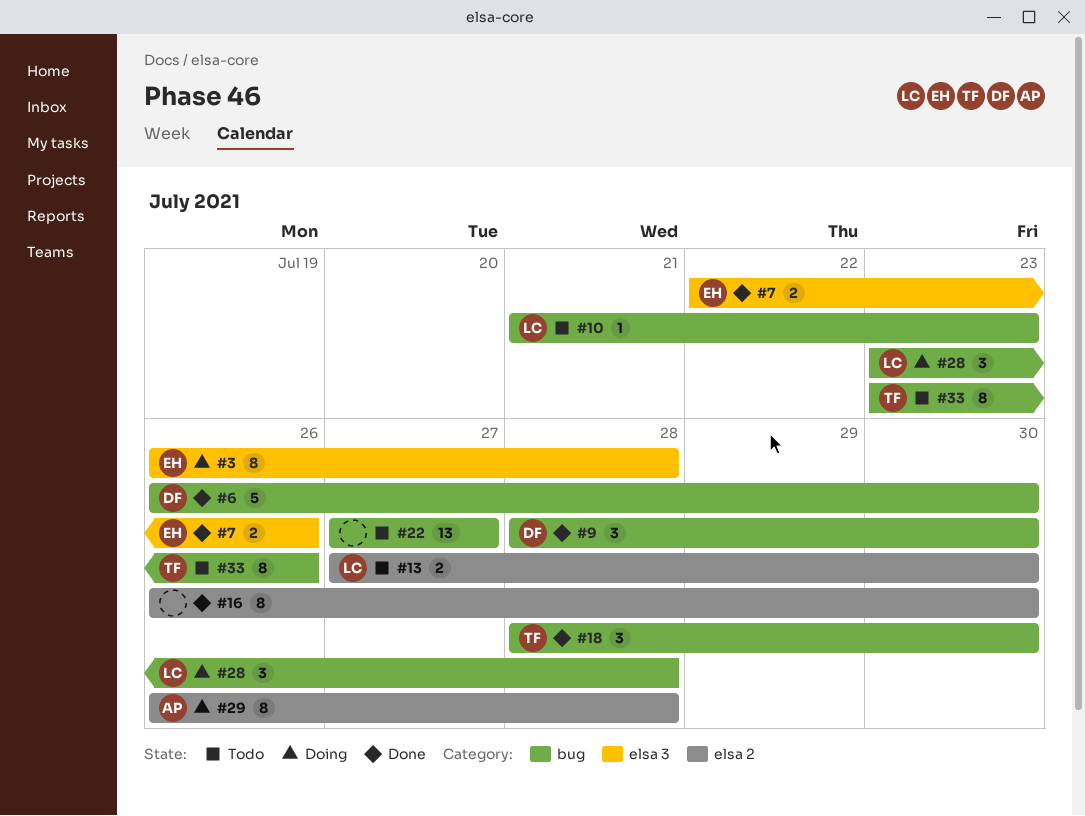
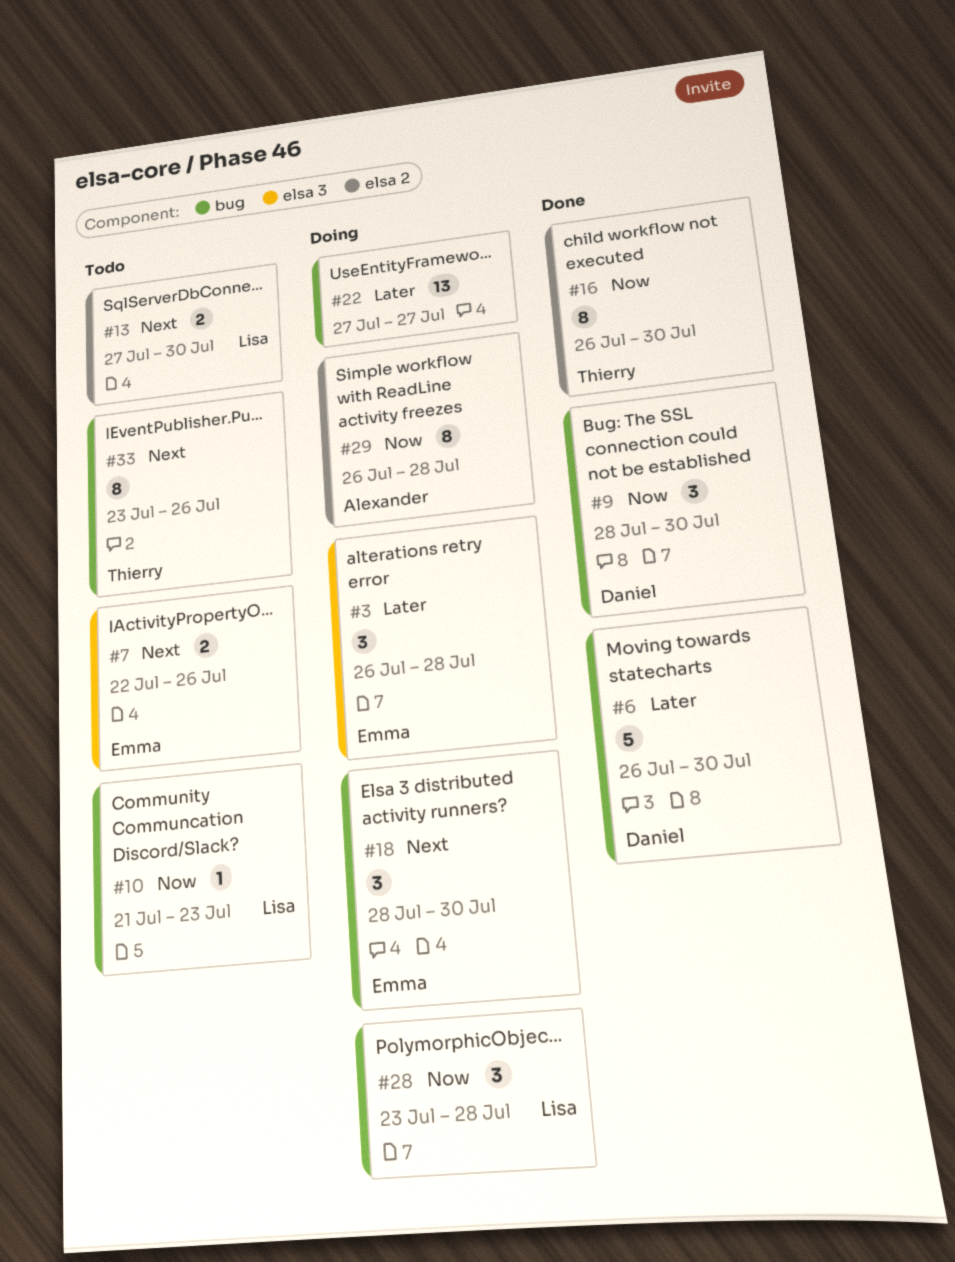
#3, estimate: 8 -> 3
#7, status: Done -> Todo
#16, owner: none -> Thierry
#18, status: Done -> Doing
#18, owner: Thierry -> Emma
#22, status: Todo -> Doing

